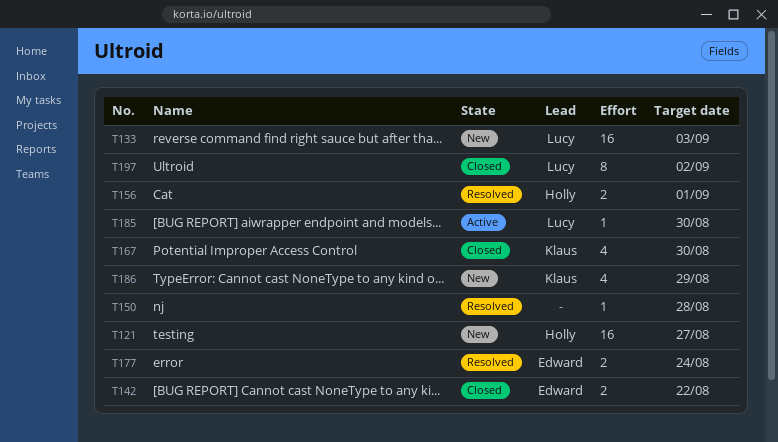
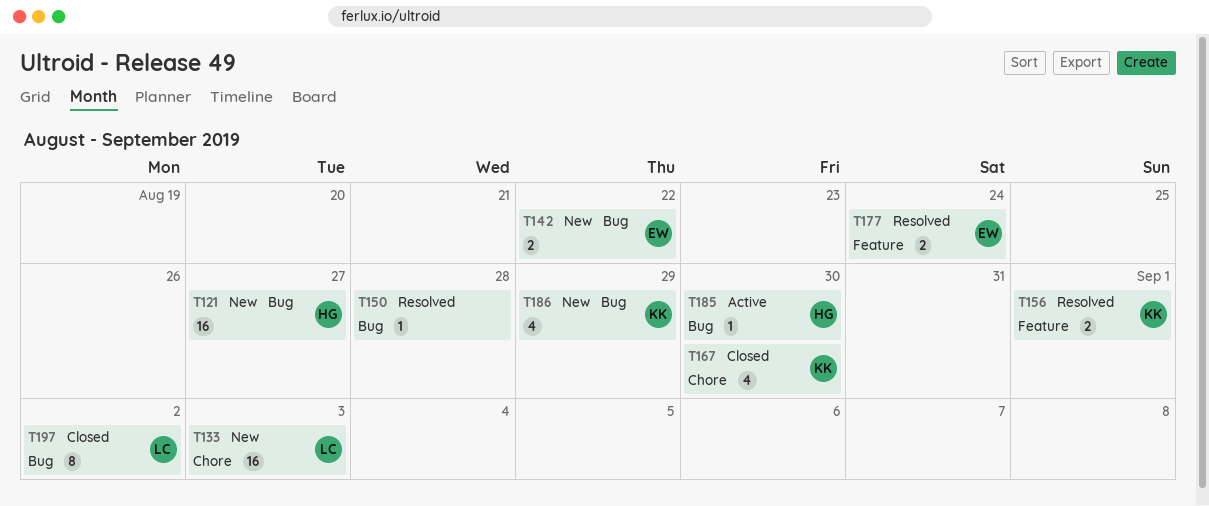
T142, status: Closed -> New
T156, owner: Holly -> Klaus
T185, owner: Lucy -> Holly

